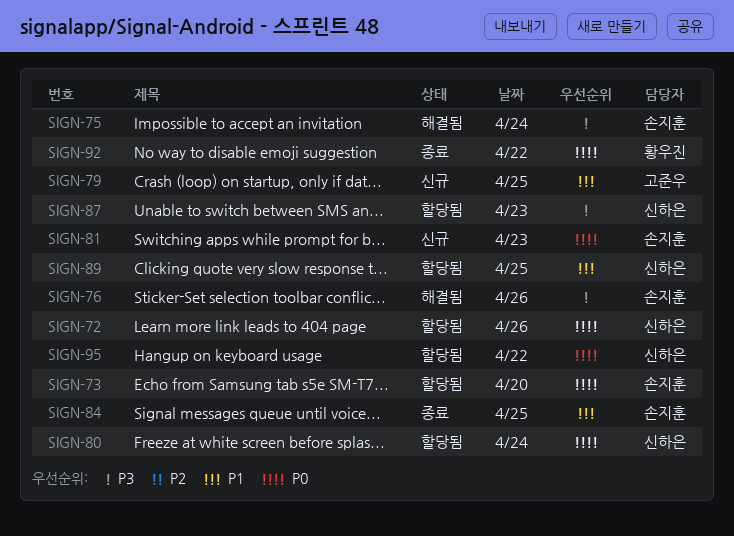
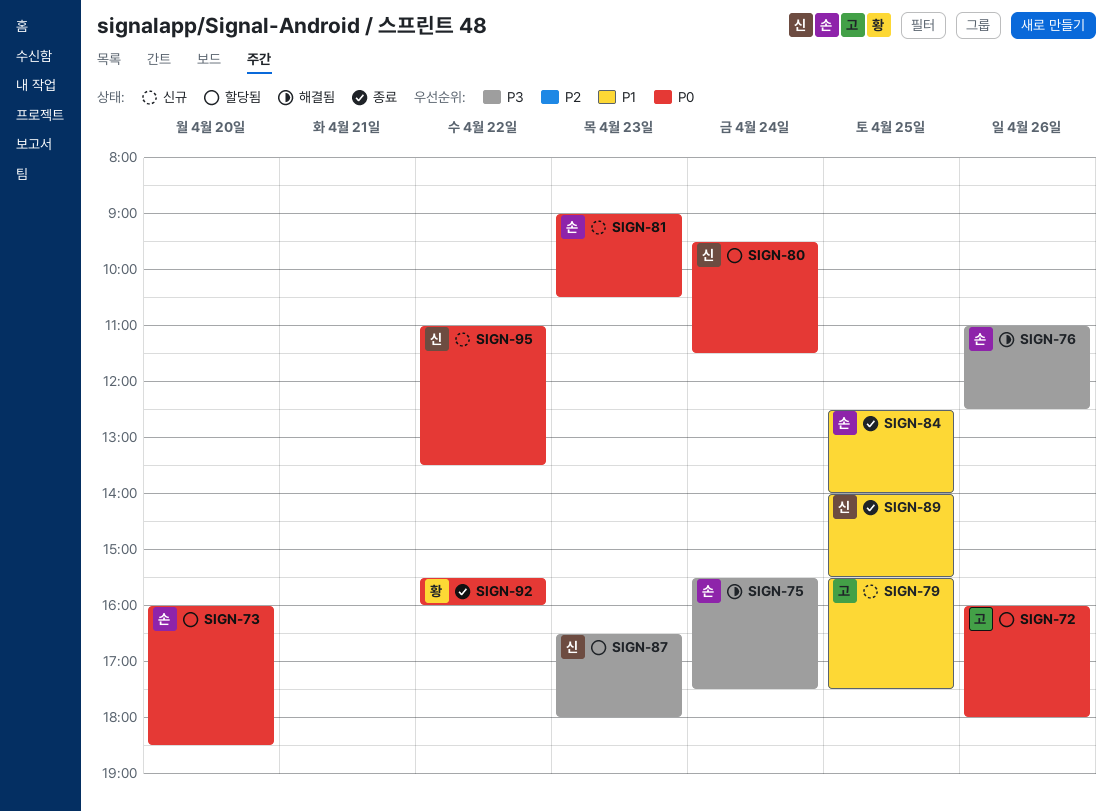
SIGN-72, owner: 신하은 -> 고준우
SIGN-89, status: 할당됨 -> 종료
SIGN-95, status: 할당됨 -> 신규

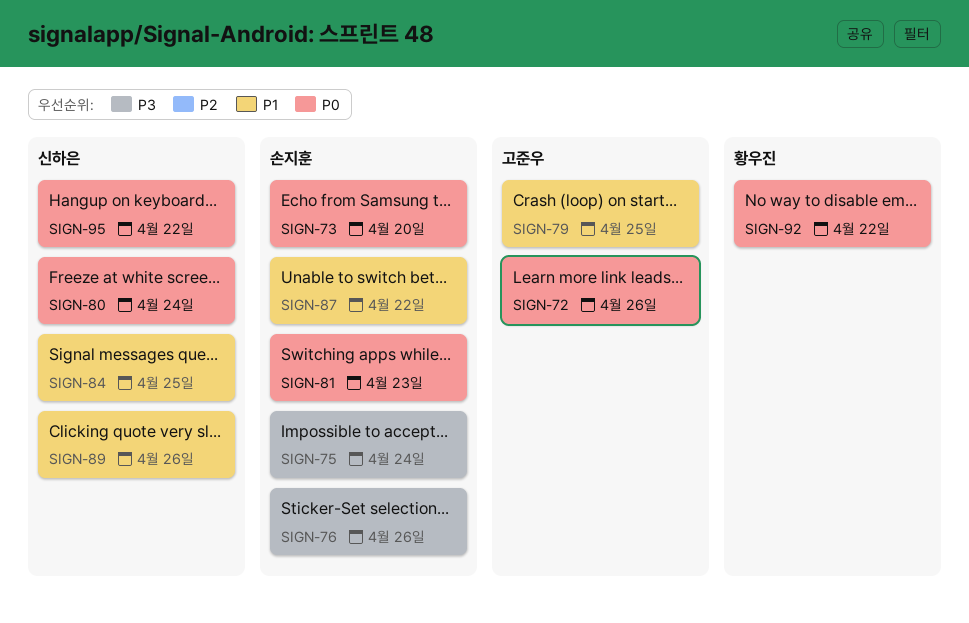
SIGN-84, owner: 손지훈 -> 신하은
SIGN-87, owner: 신하은 -> 손지훈
SIGN-87, priority: P3 -> P1
SIGN-87, day: Apr 23 -> Apr 22
SIGN-89, day: Apr 25 -> Apr 26

